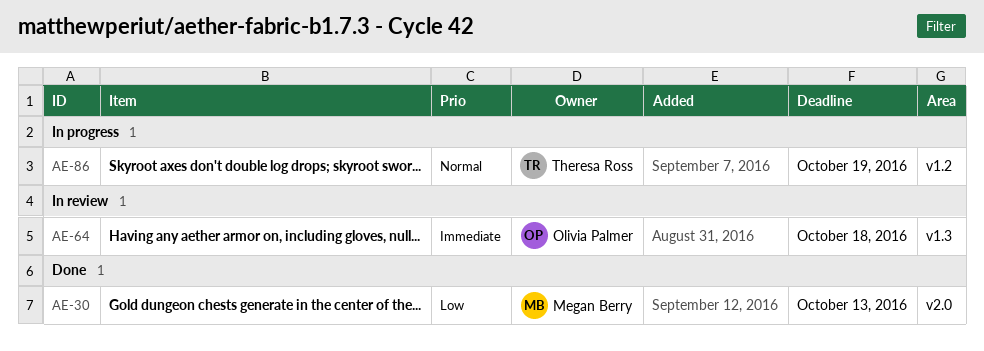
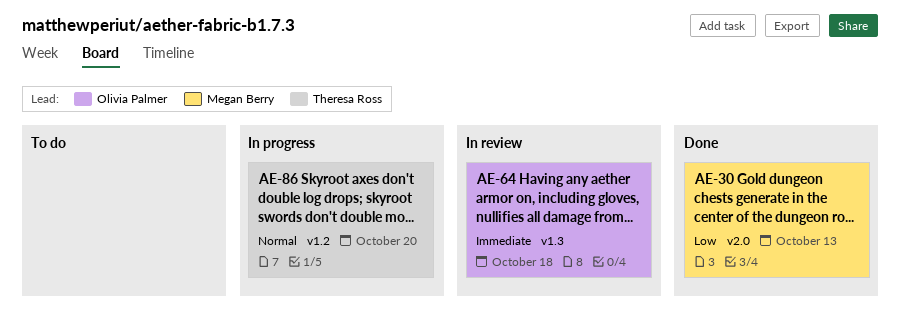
AE-86, due: Oct 19 -> Oct 20

